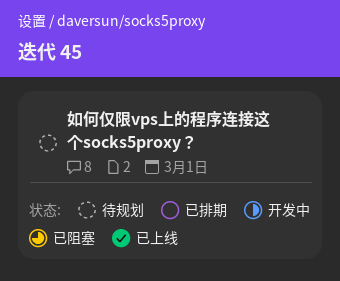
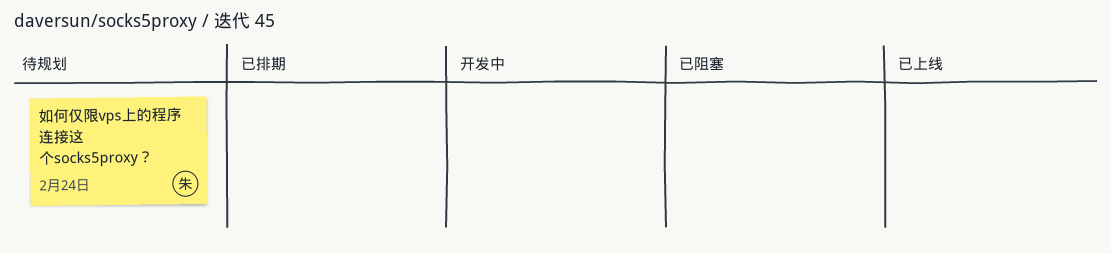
如何仅限vps上的程序连接这个socks5proxy？, due: Mar 1 -> Feb 24

